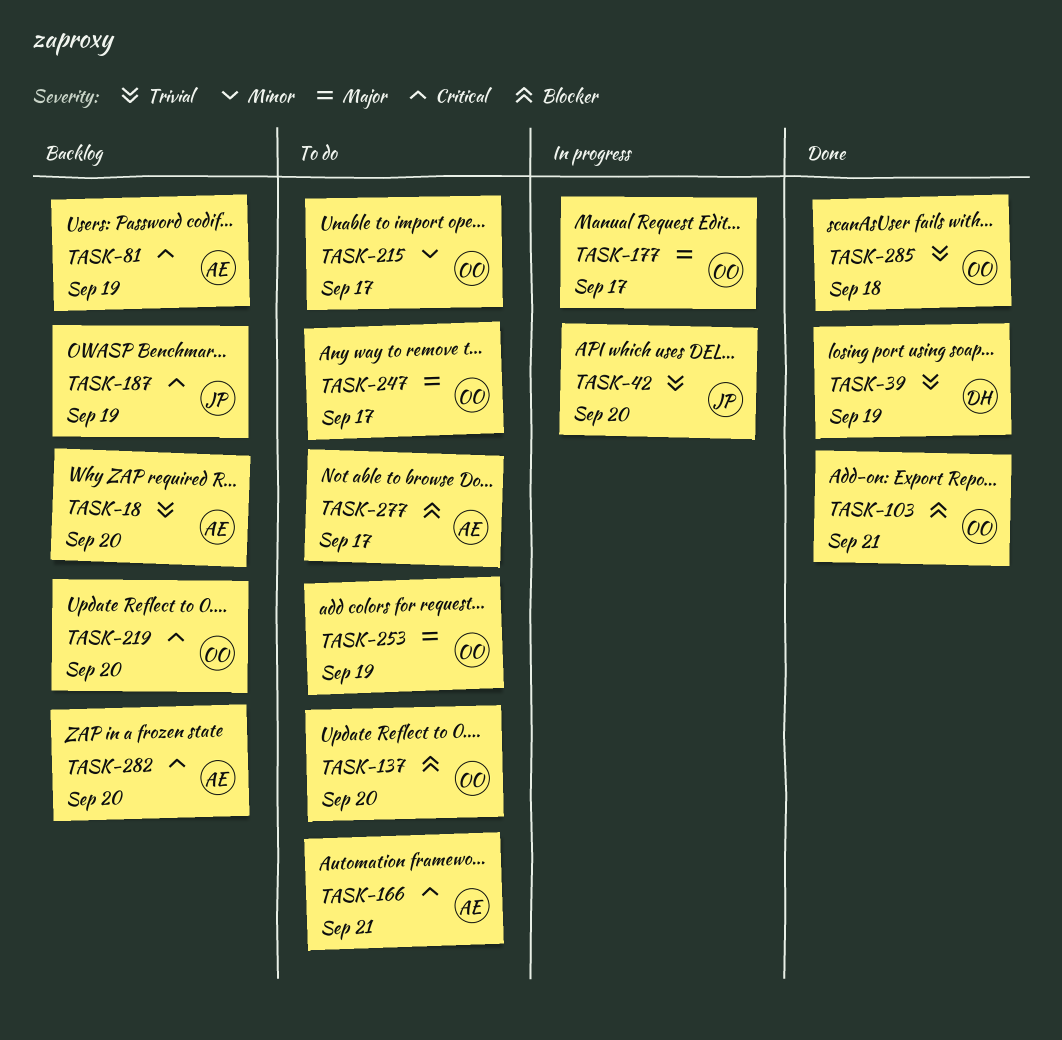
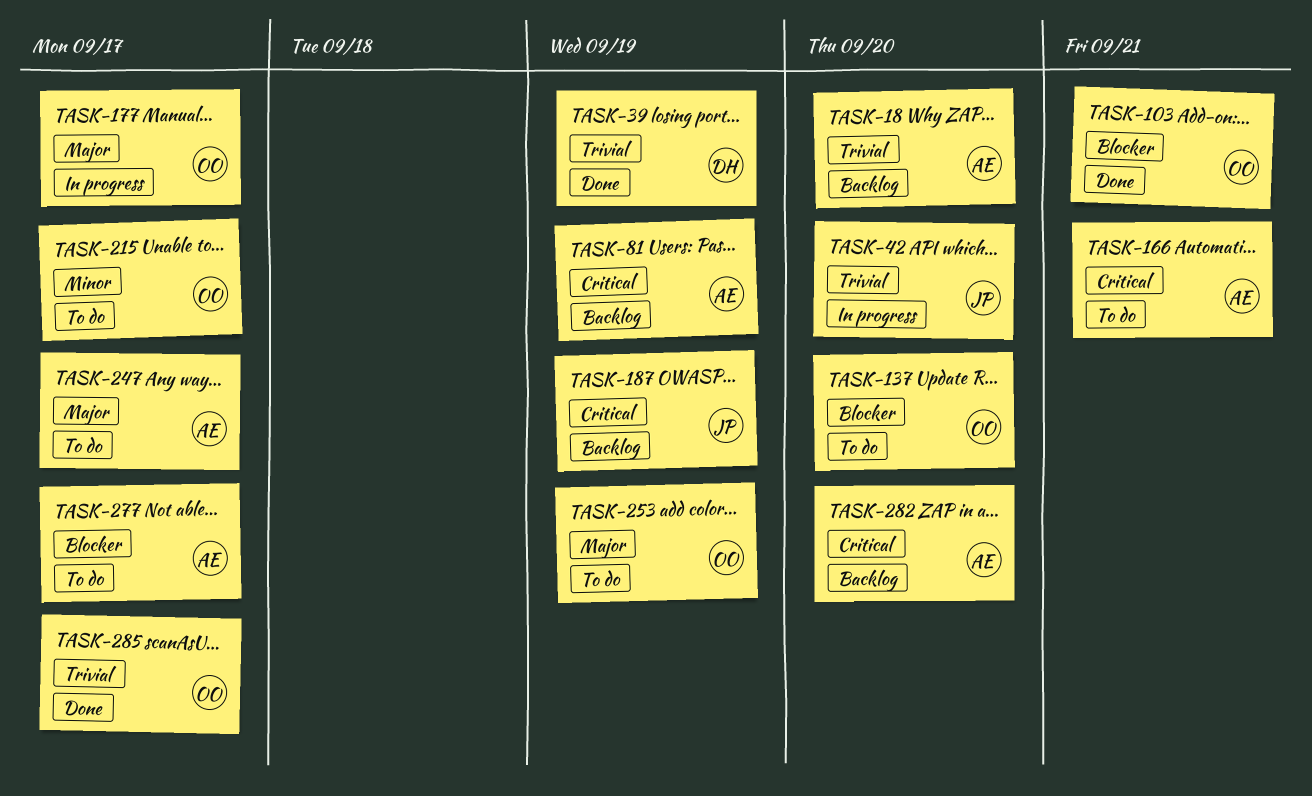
TASK-219: present -> none
TASK-247, owner: OO -> AE
TASK-285, due: Sep 18 -> Sep 17

